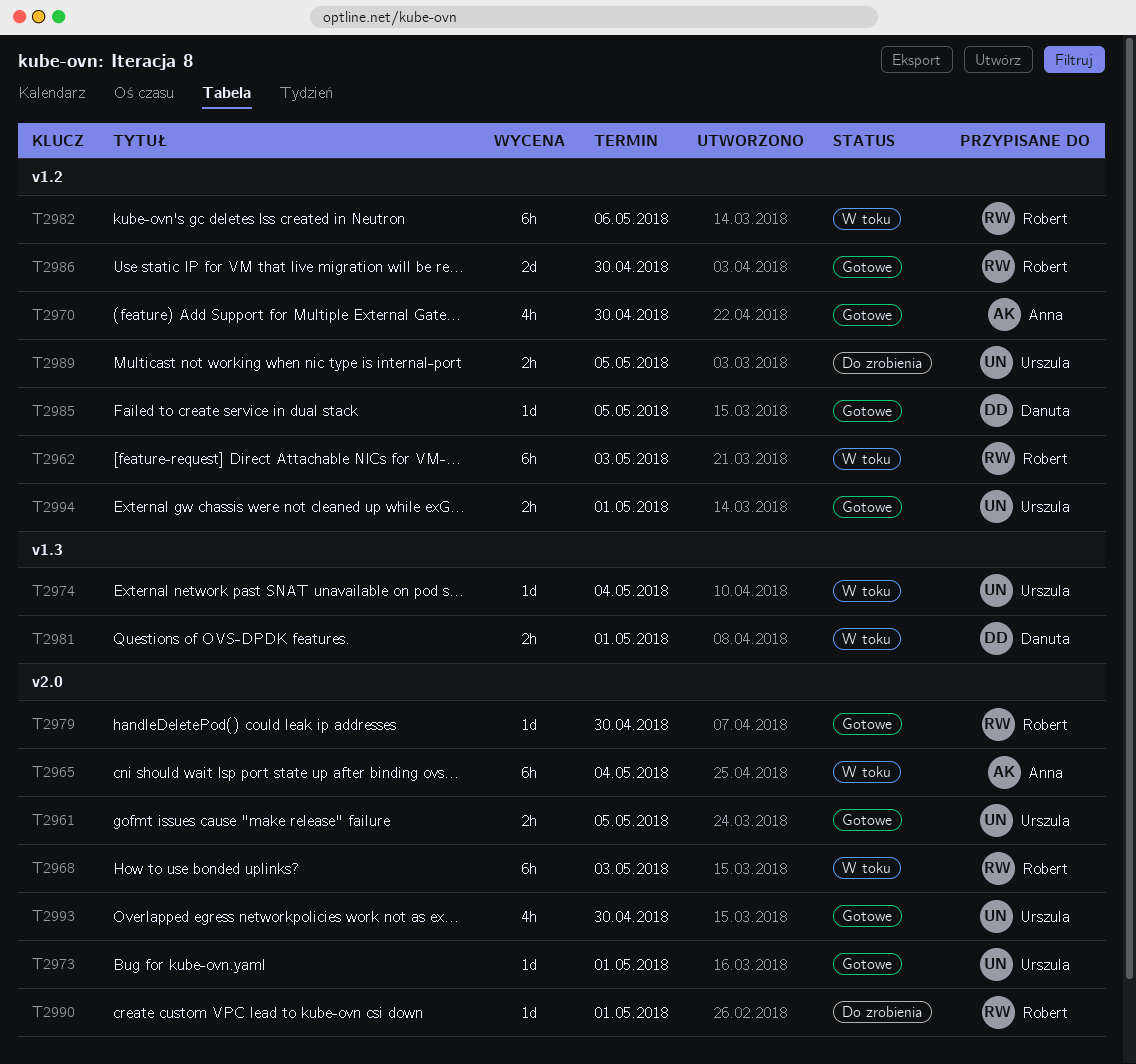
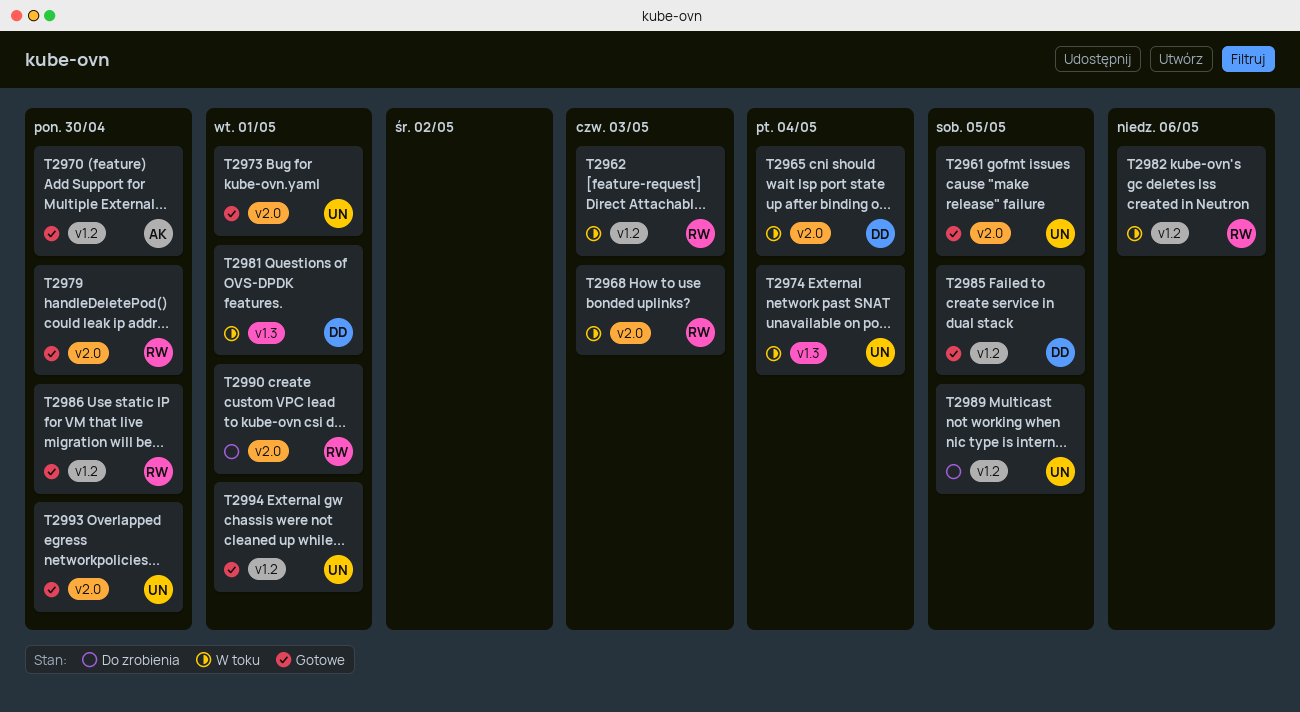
T2965, owner: Anna -> Danuta

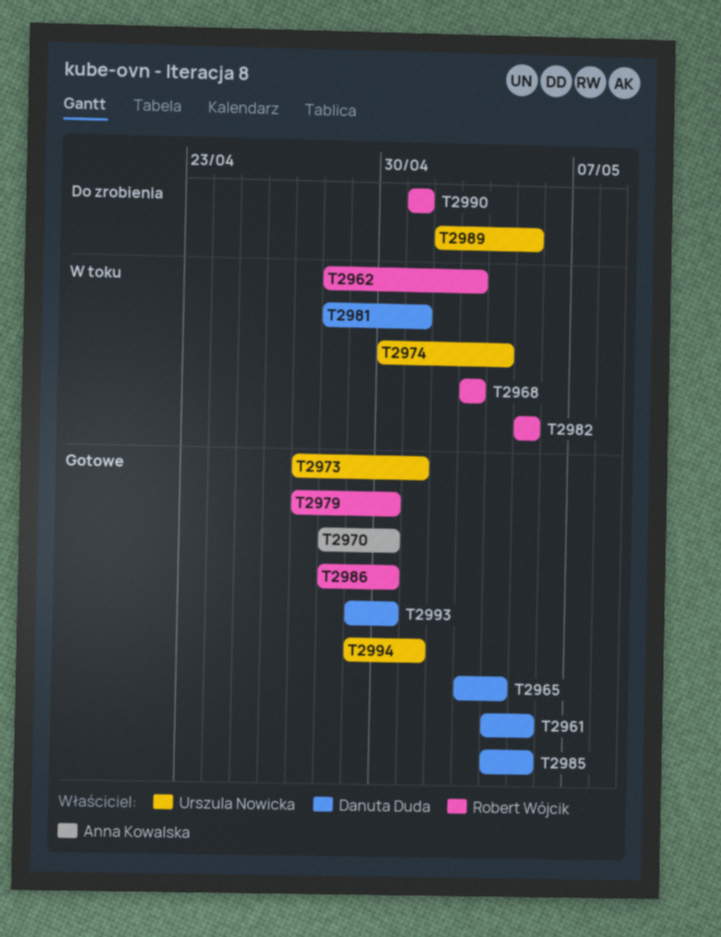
T2961, owner: Urszula Nowicka -> Danuta Duda
T2965, status: W toku -> Gotowe
T2982, due: May 6 -> May 5
T2993, owner: Urszula Nowicka -> Danuta Duda

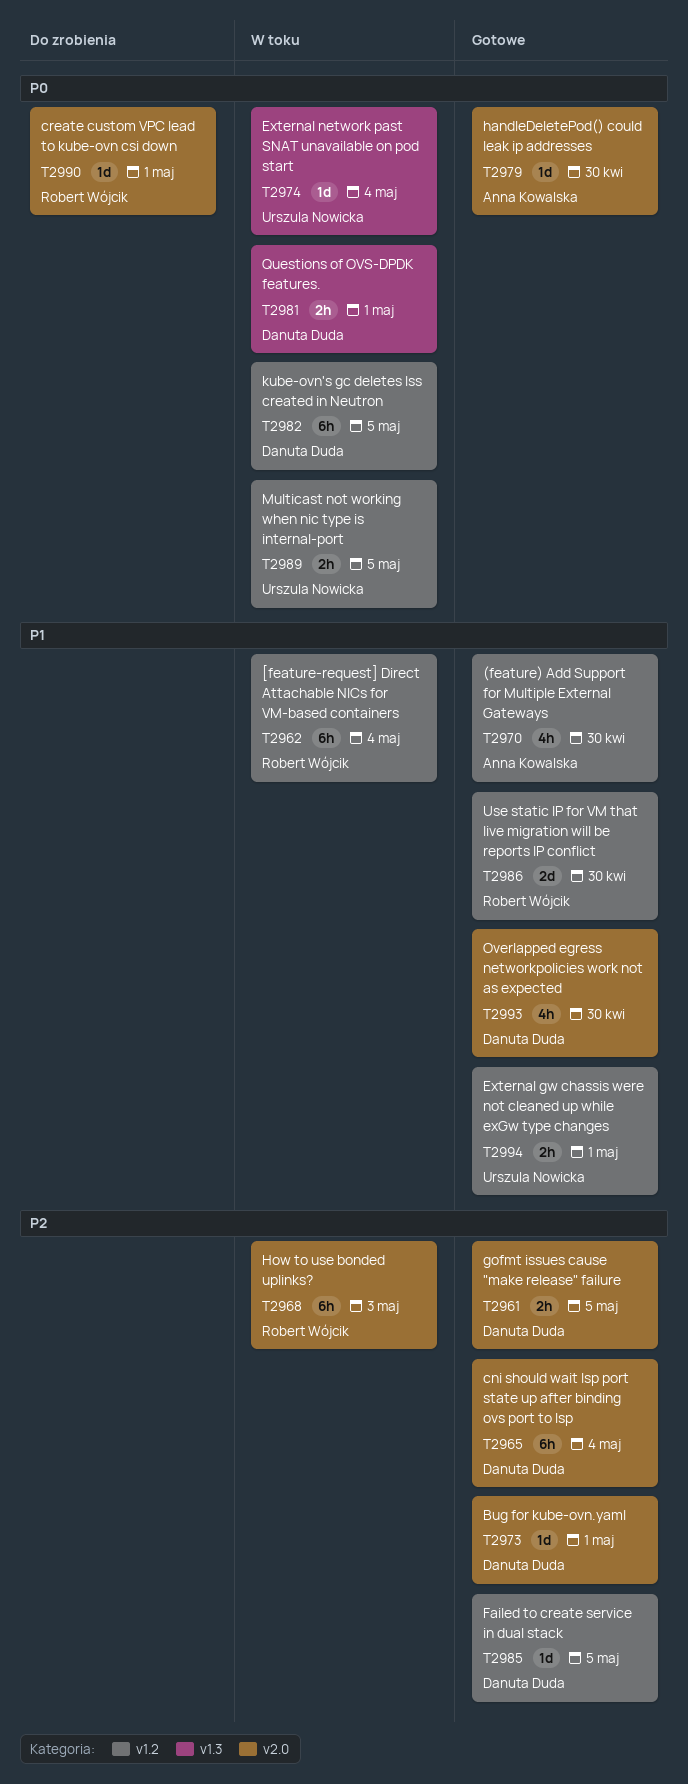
T2962, due: May 3 -> May 4
T2973, owner: Urszula Nowicka -> Danuta Duda
T2979, owner: Robert Wójcik -> Anna Kowalska
T2982, owner: Robert Wójcik -> Danuta Duda
T2989, status: Do zrobienia -> W toku

